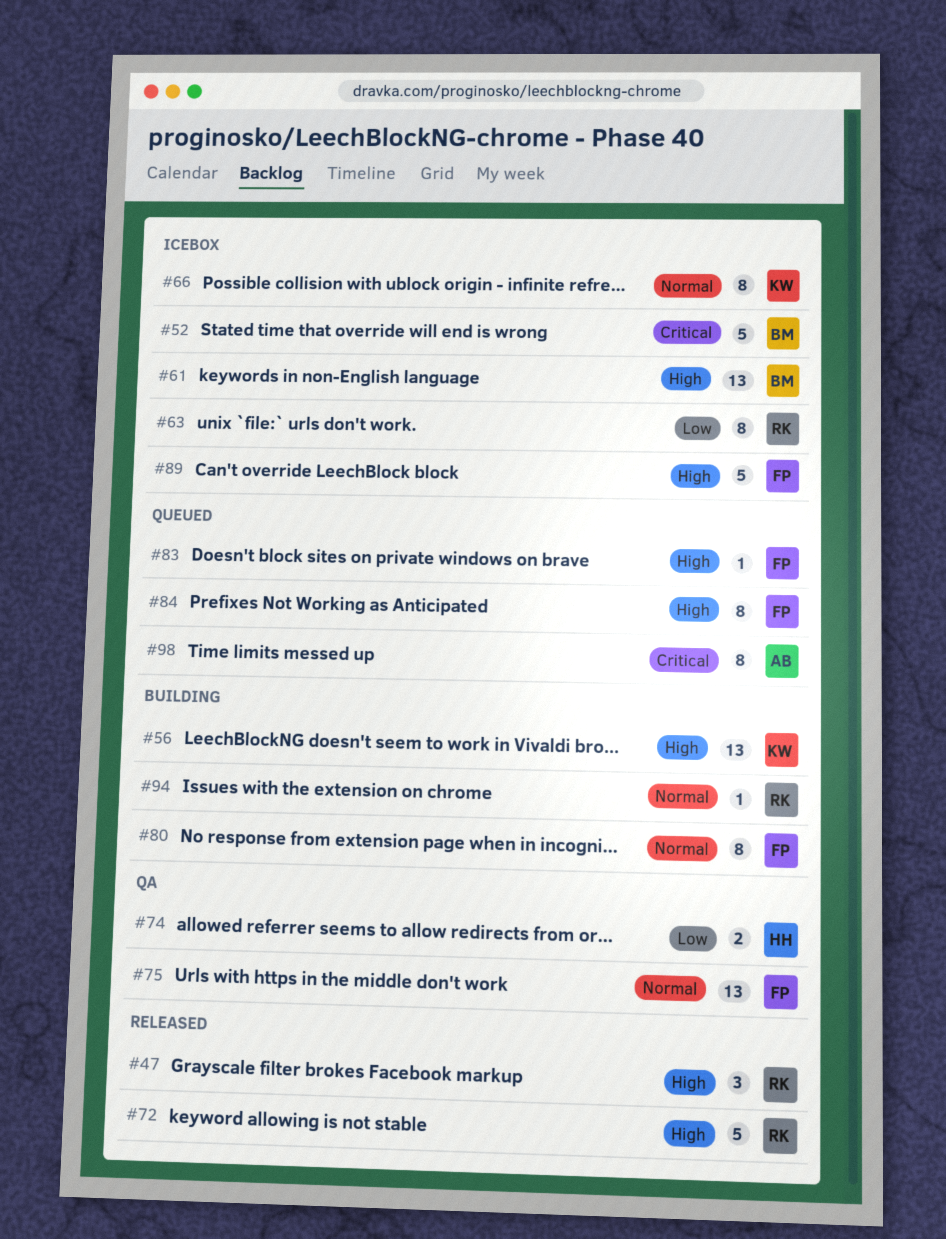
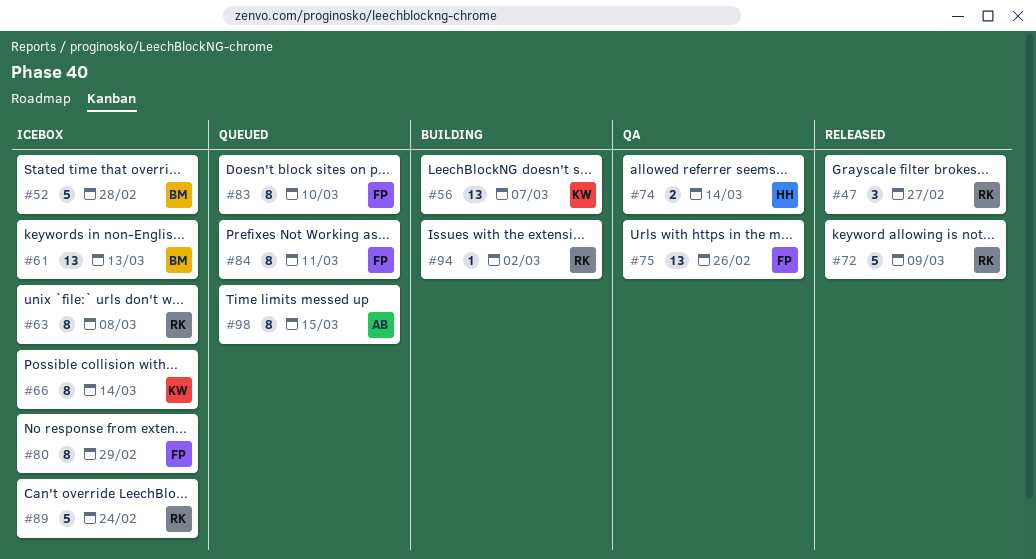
#80, status: Building -> Icebox
#83, estimate: 1 -> 8
#89, owner: FP -> RK

